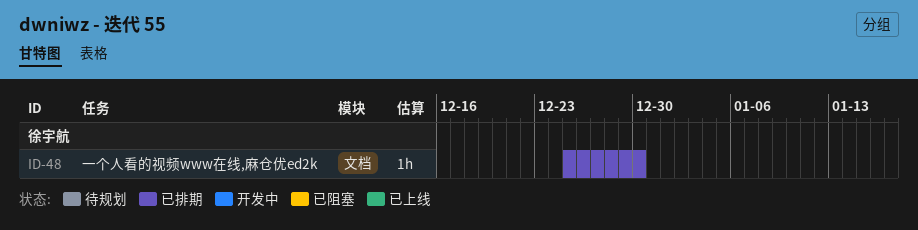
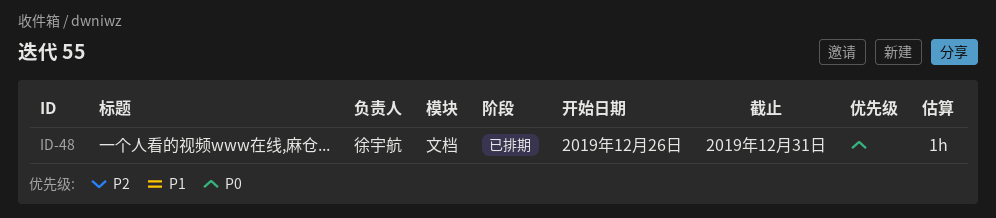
ID-48, start: Dec 25 -> Dec 26
ID-48, due: Dec 30 -> Dec 31

